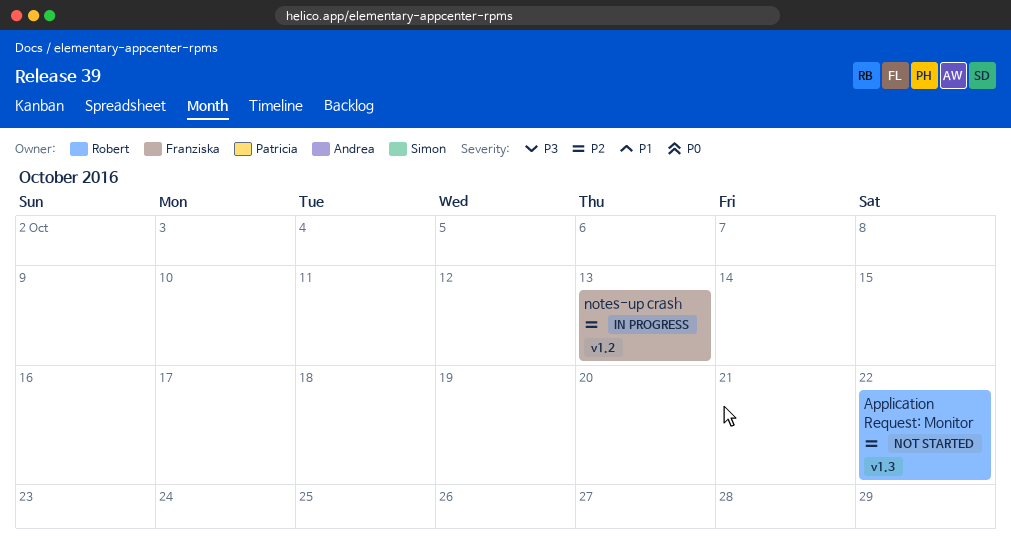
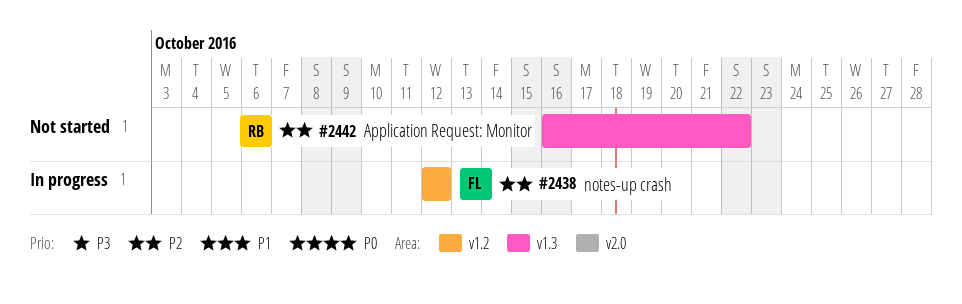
notes-up crash, due: Oct 13 -> Oct 12

